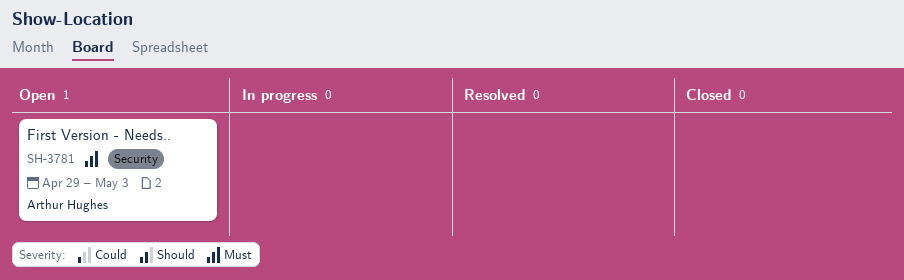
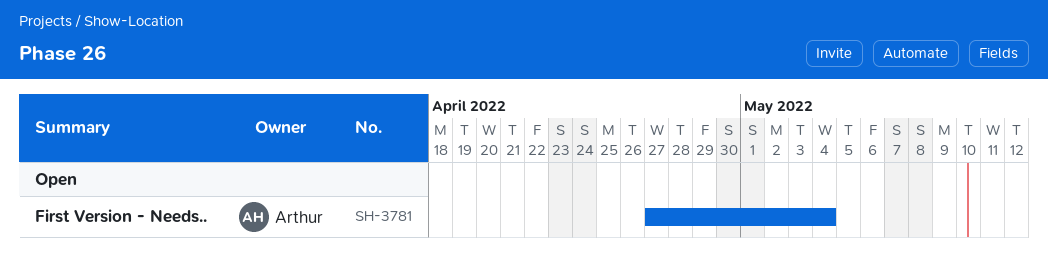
SH-3781, start: Apr 29 -> Apr 27
SH-3781, due: May 3 -> May 4

